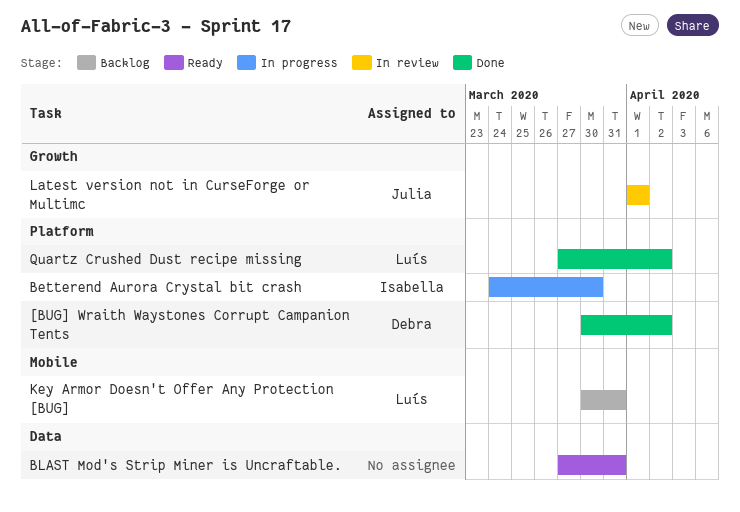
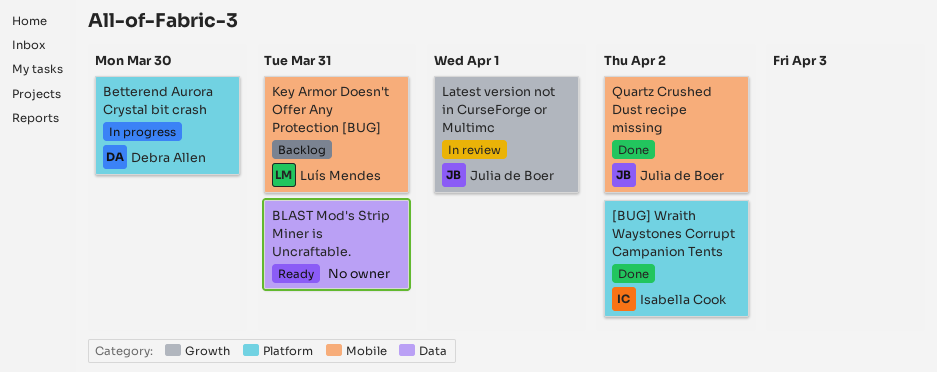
[BUG] Wraith Waystones Corrupt Campanion Tents, owner: Debra Allen -> Isabella Cook
Betterend Aurora Crystal bit crash, owner: Isabella Cook -> Debra Allen
Quartz Crushed Dust recipe missing, owner: Luís Mendes -> Julia de Boer
Quartz Crushed Dust recipe missing, label: Platform -> Mobile

